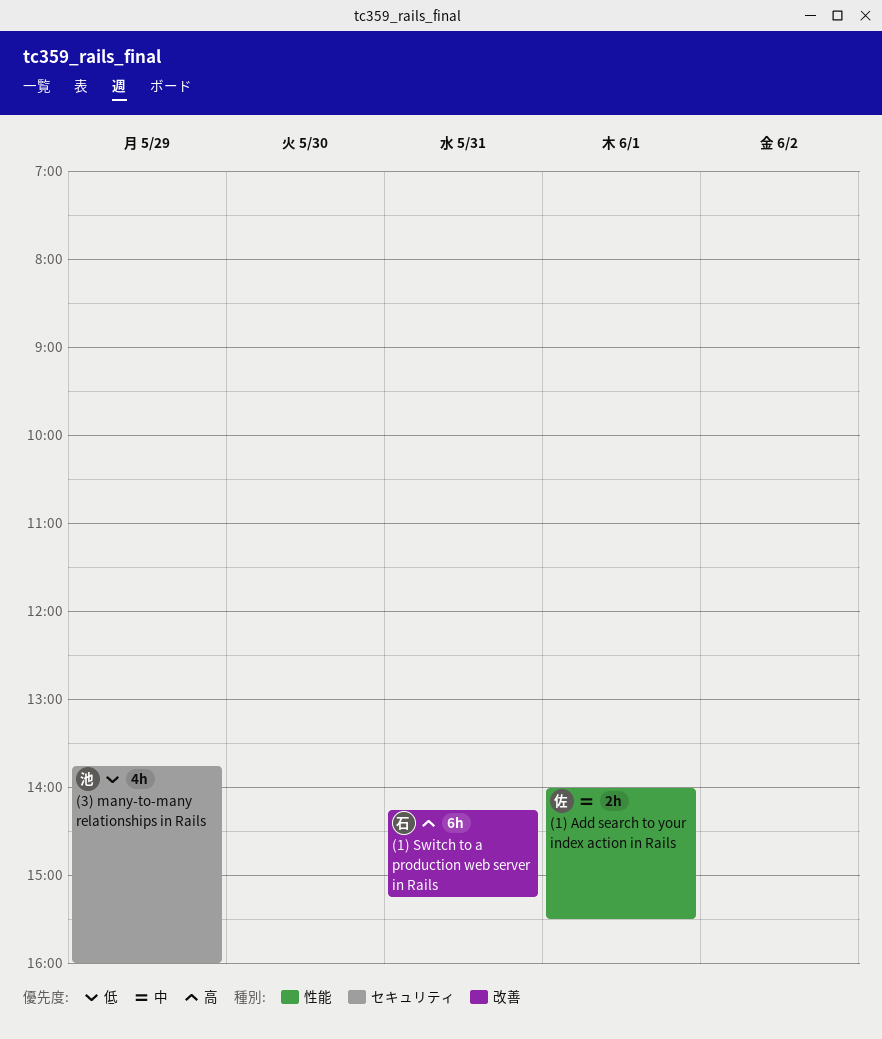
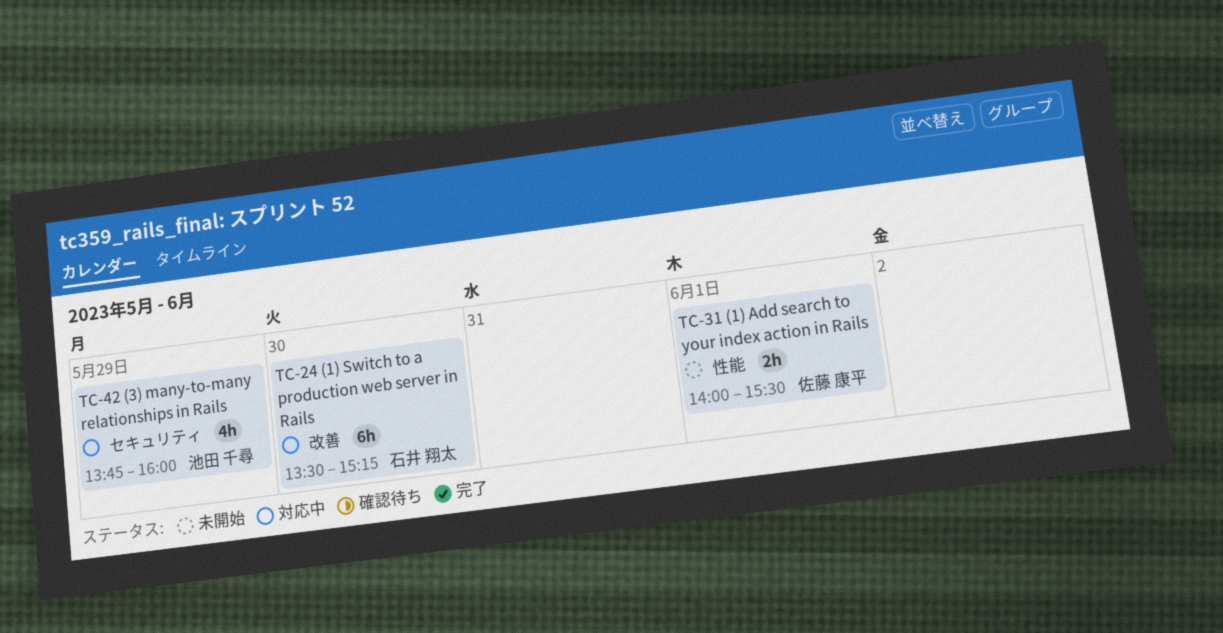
(1) Switch to a production web server in Rails, day: May 31 -> May 30
(1) Switch to a production web server in Rails, begins: 14:15 -> 13:30

